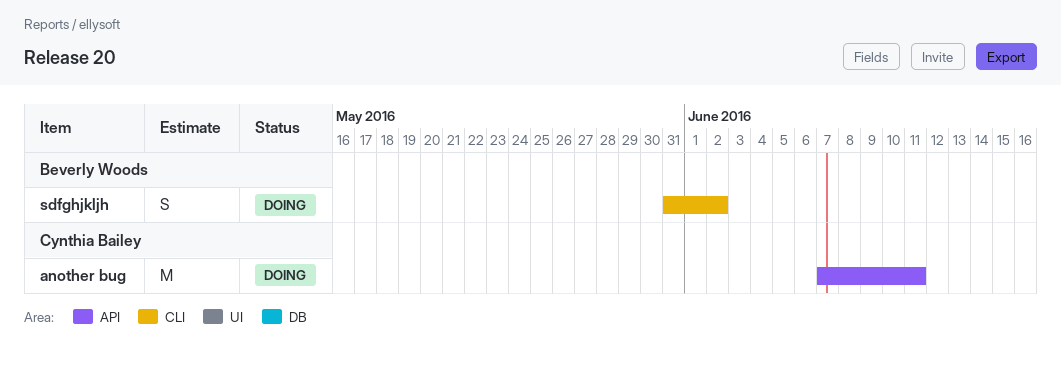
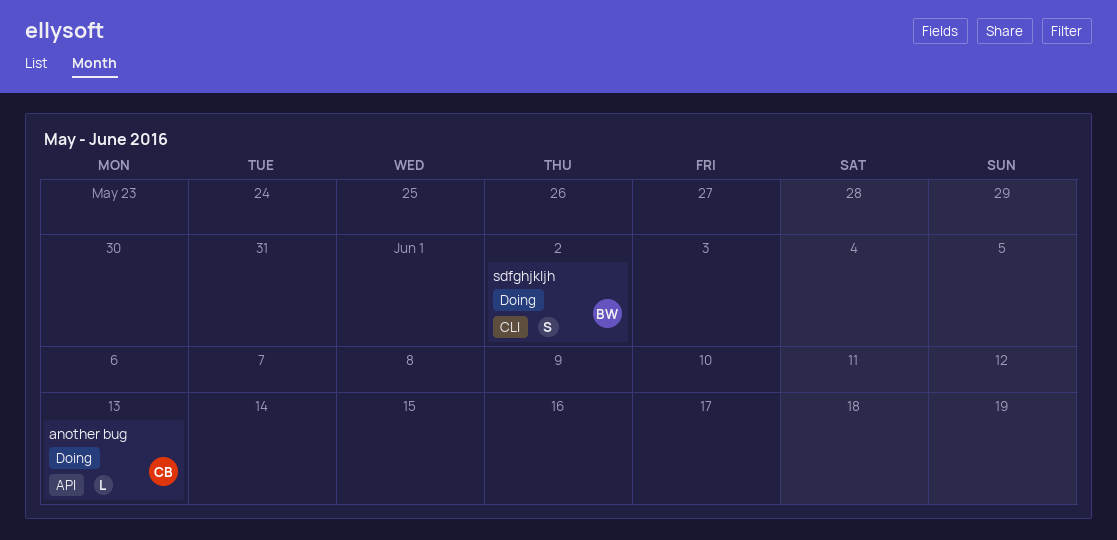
another bug, estimate: M -> L
another bug, due: Jun 11 -> Jun 13

